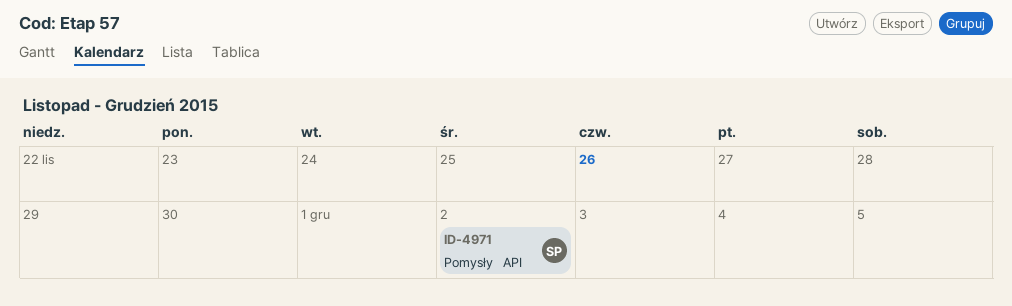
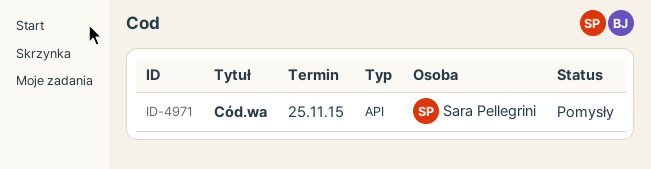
ID-4971, due: Dec 2 -> Nov 25

